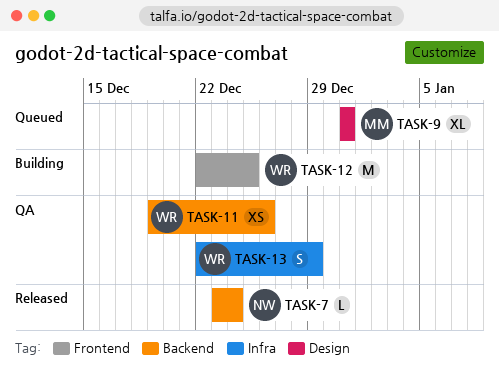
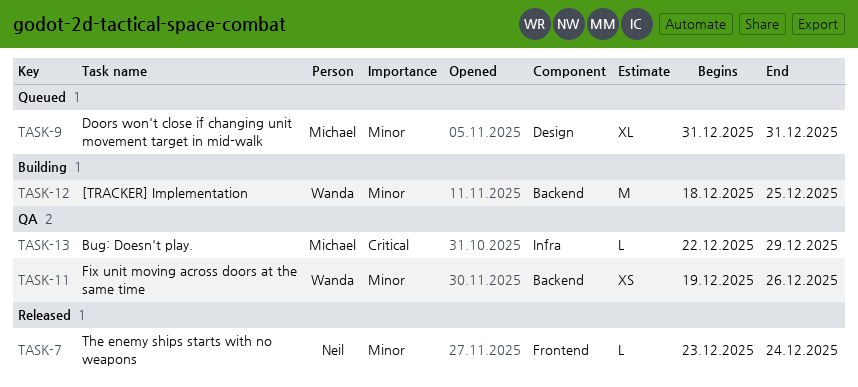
TASK-7, label: Backend -> Frontend
TASK-12, label: Frontend -> Backend
TASK-12, start: Dec 22 -> Dec 18
TASK-13, owner: Wanda -> Michael
TASK-13, estimate: S -> L

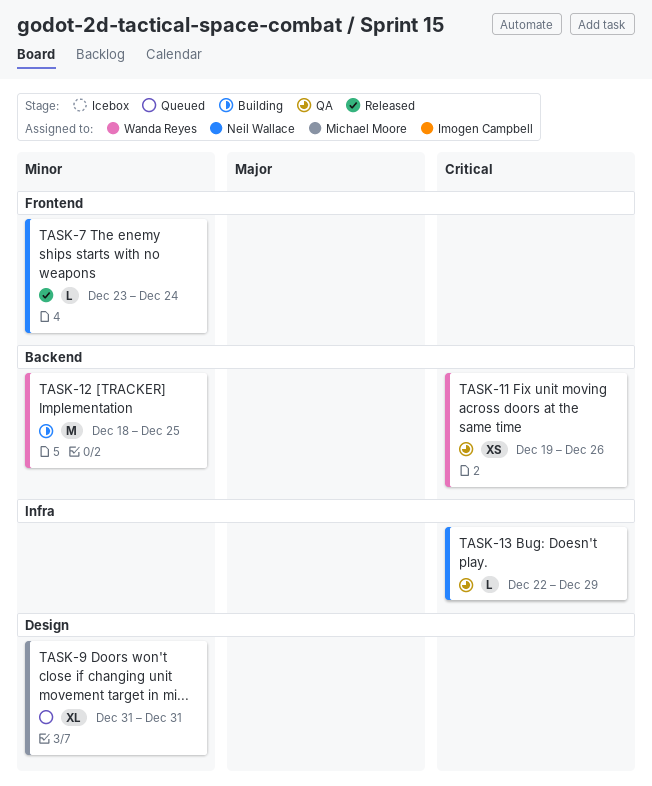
TASK-11, priority: Minor -> Critical
TASK-13, owner: Michael Moore -> Neil Wallace

